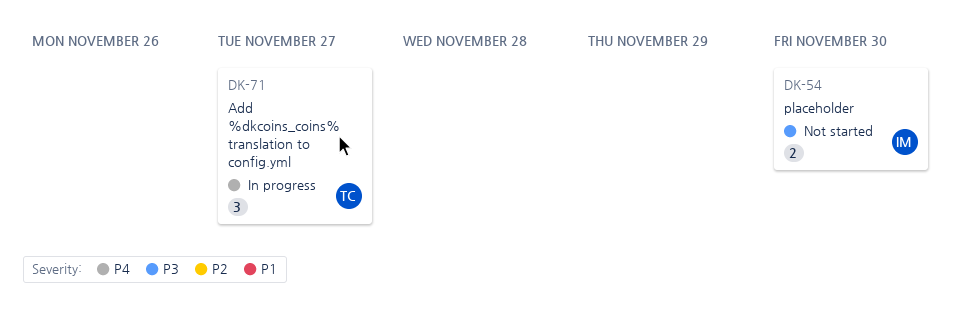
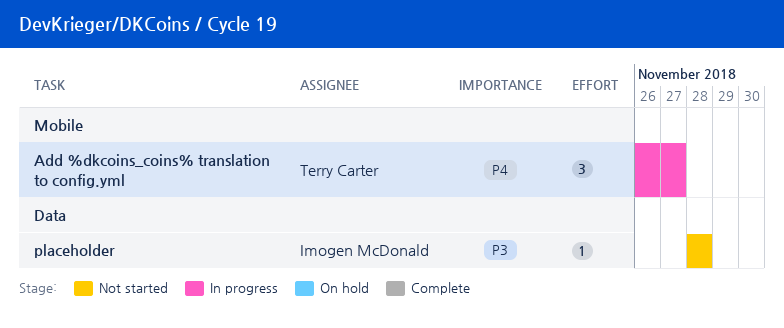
placeholder, estimate: 2 -> 1
placeholder, due: Nov 30 -> Nov 28

